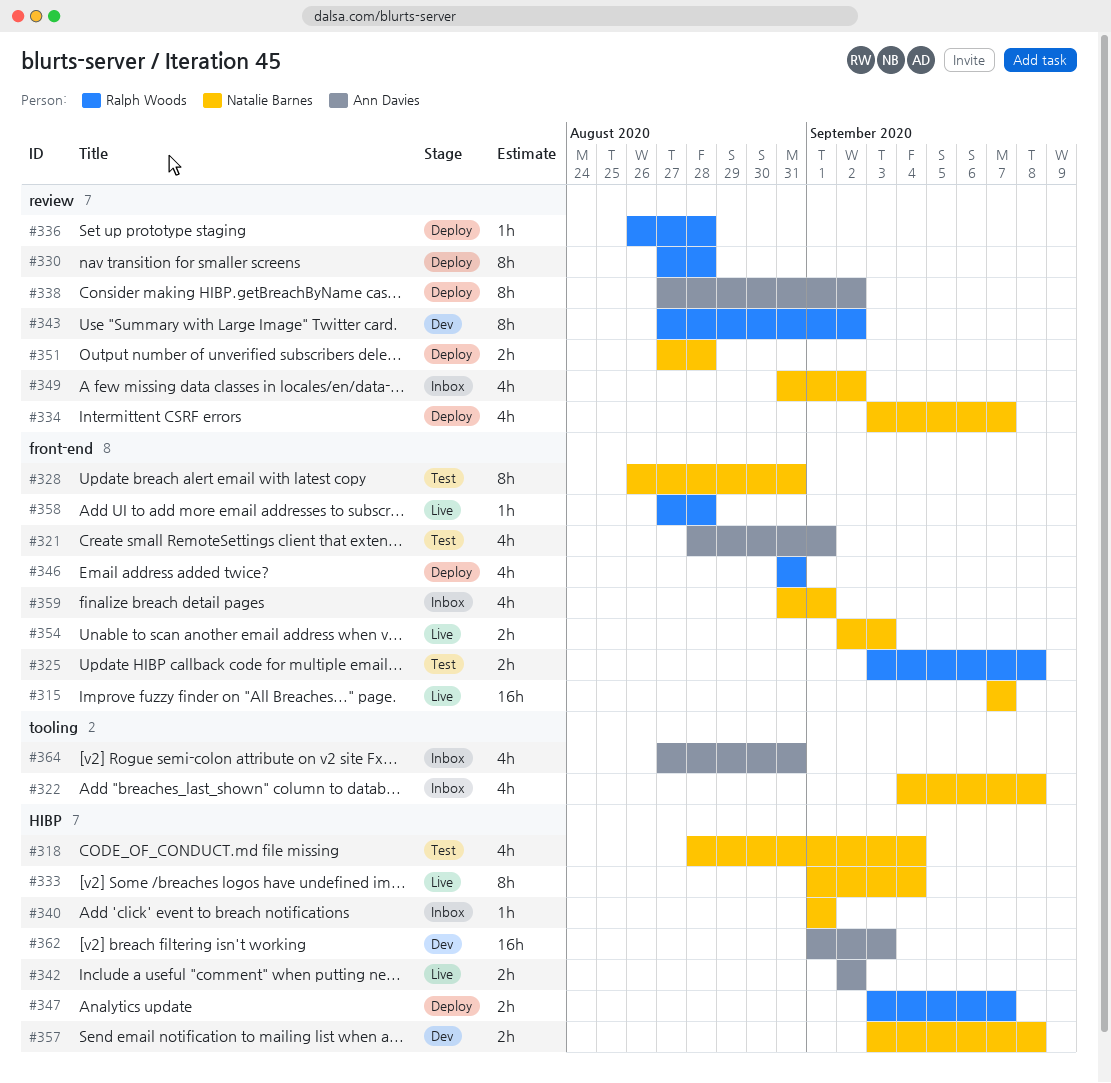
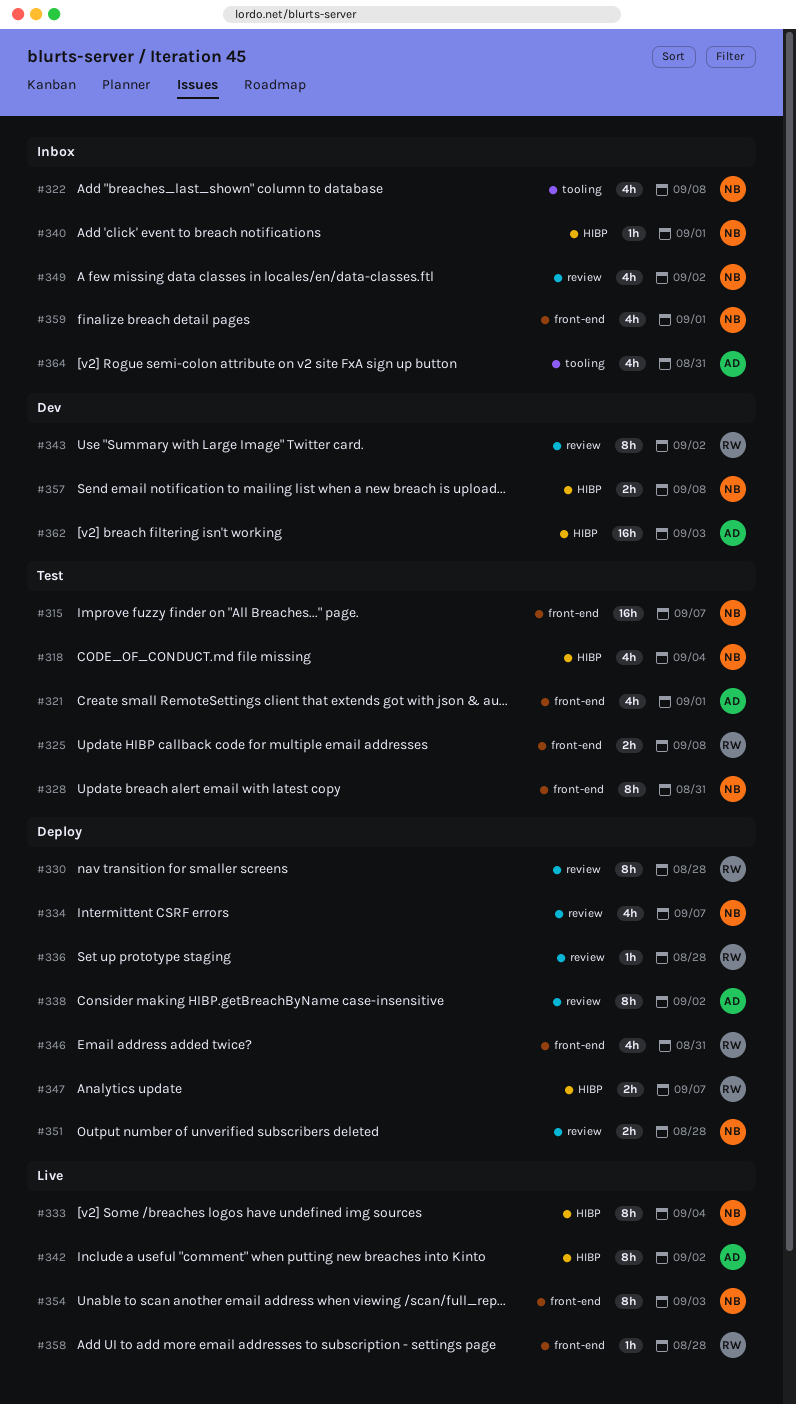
#315, status: Live -> Test
#342, estimate: 2h -> 8h
#354, estimate: 2h -> 8h

